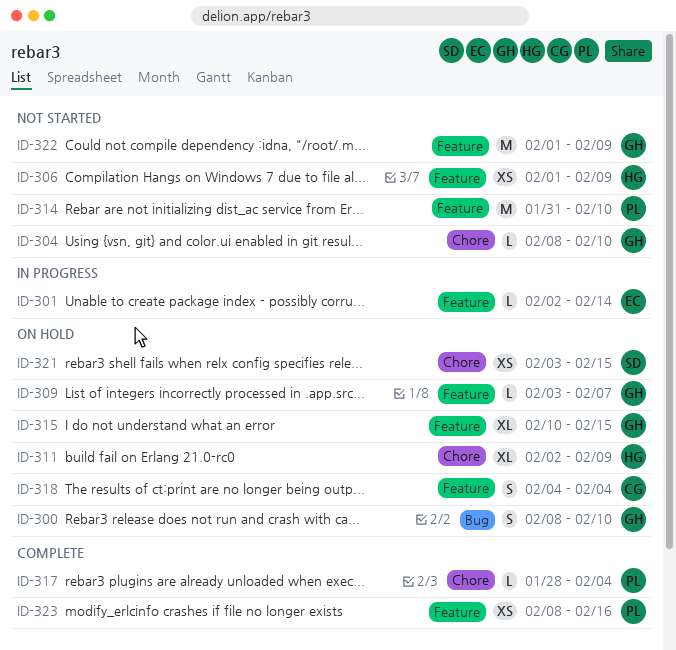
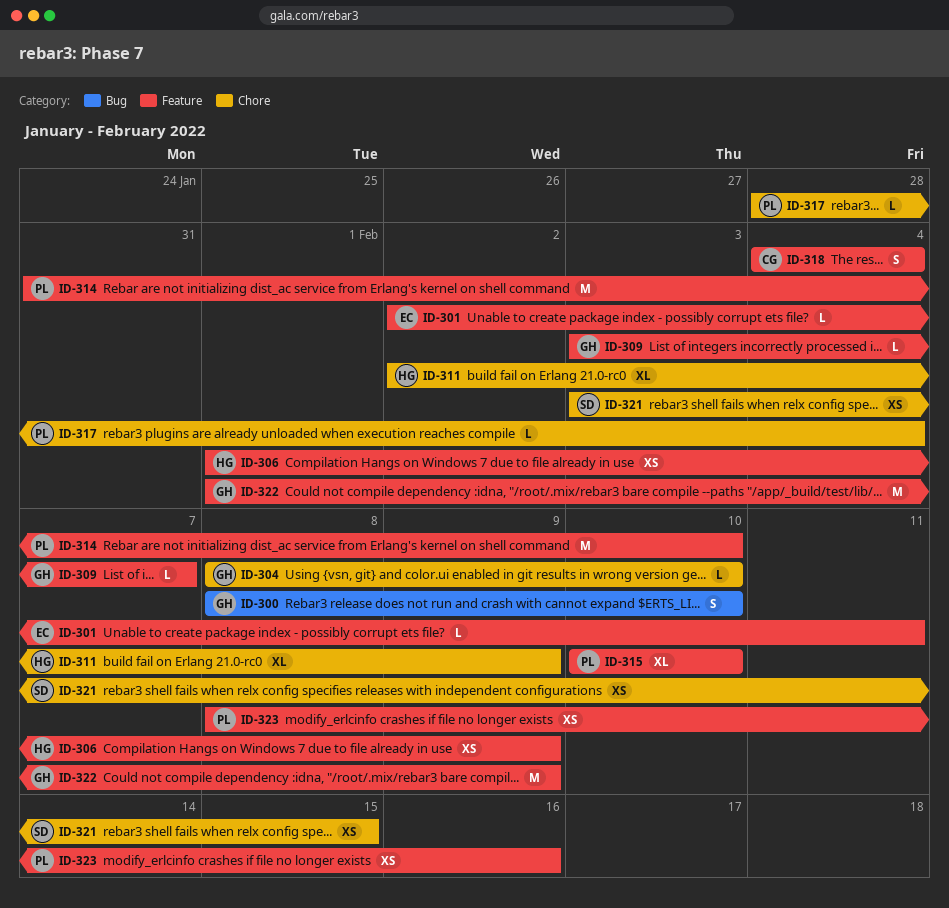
ID-301, due: Feb 14 -> Feb 11
ID-315, owner: GH -> PL
ID-315, due: Feb 15 -> Feb 10

